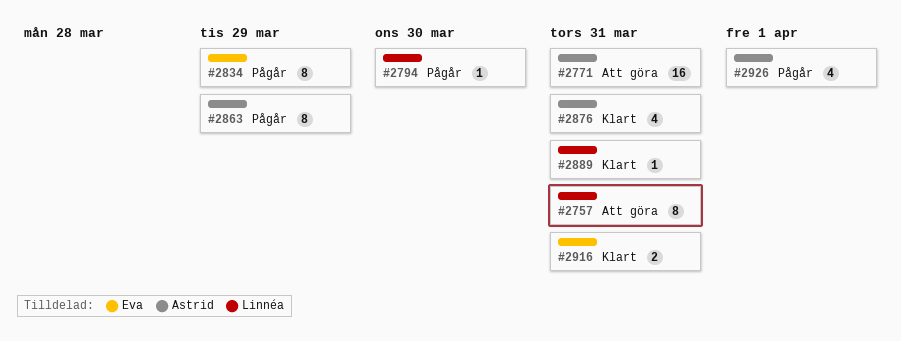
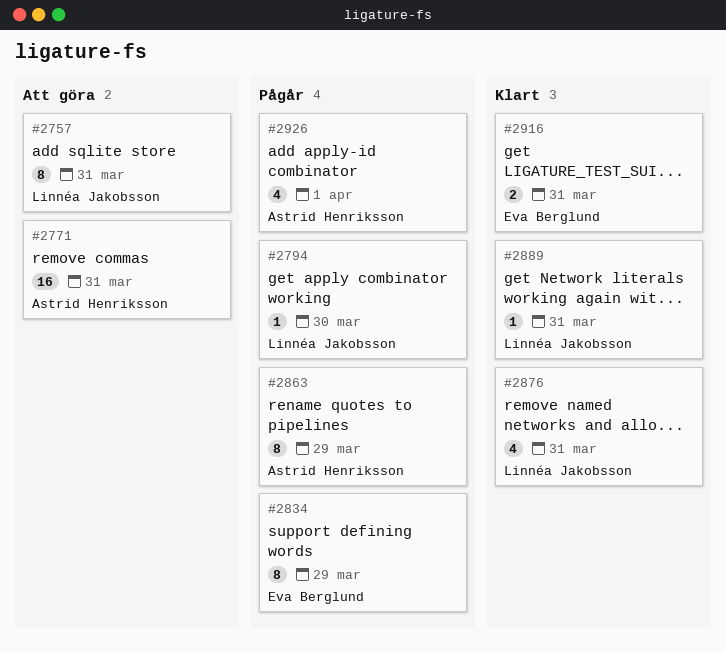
#2876, owner: Astrid Henriksson -> Linnéa Jakobsson

